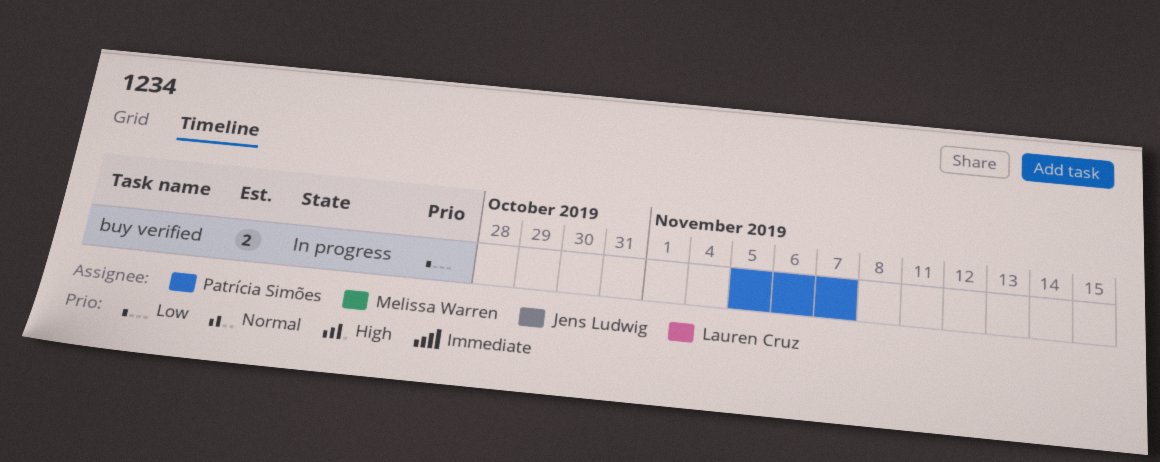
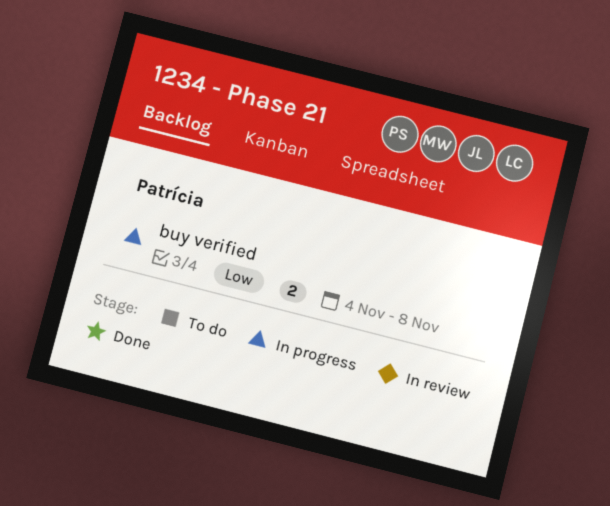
buy verified, start: Nov 5 -> Nov 4
buy verified, due: Nov 7 -> Nov 8

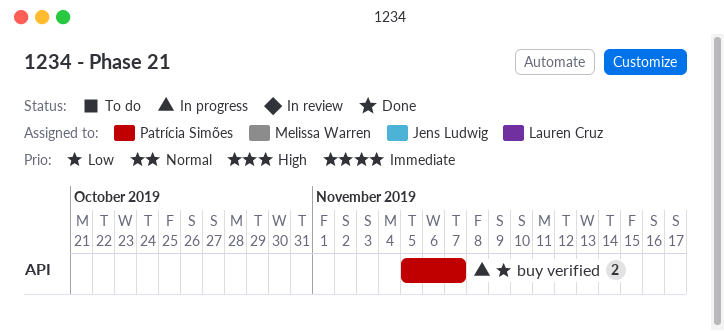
buy verified, start: Nov 4 -> Nov 5
buy verified, due: Nov 8 -> Nov 7

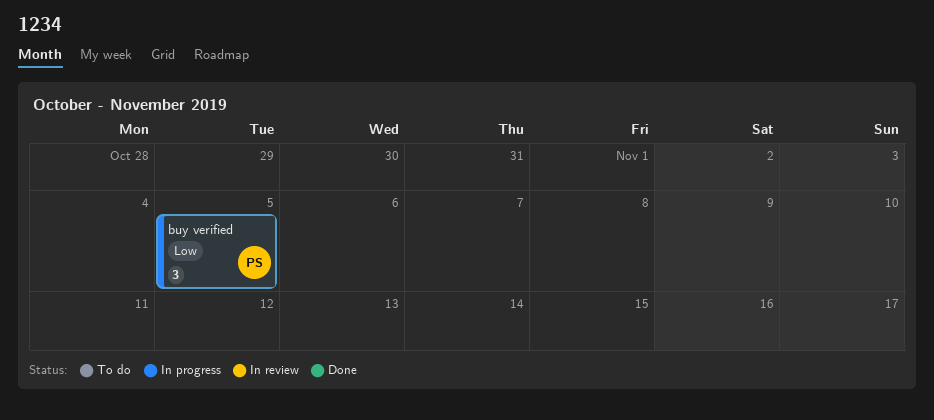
buy verified, estimate: 2 -> 3
buy verified, due: Nov 7 -> Nov 5

